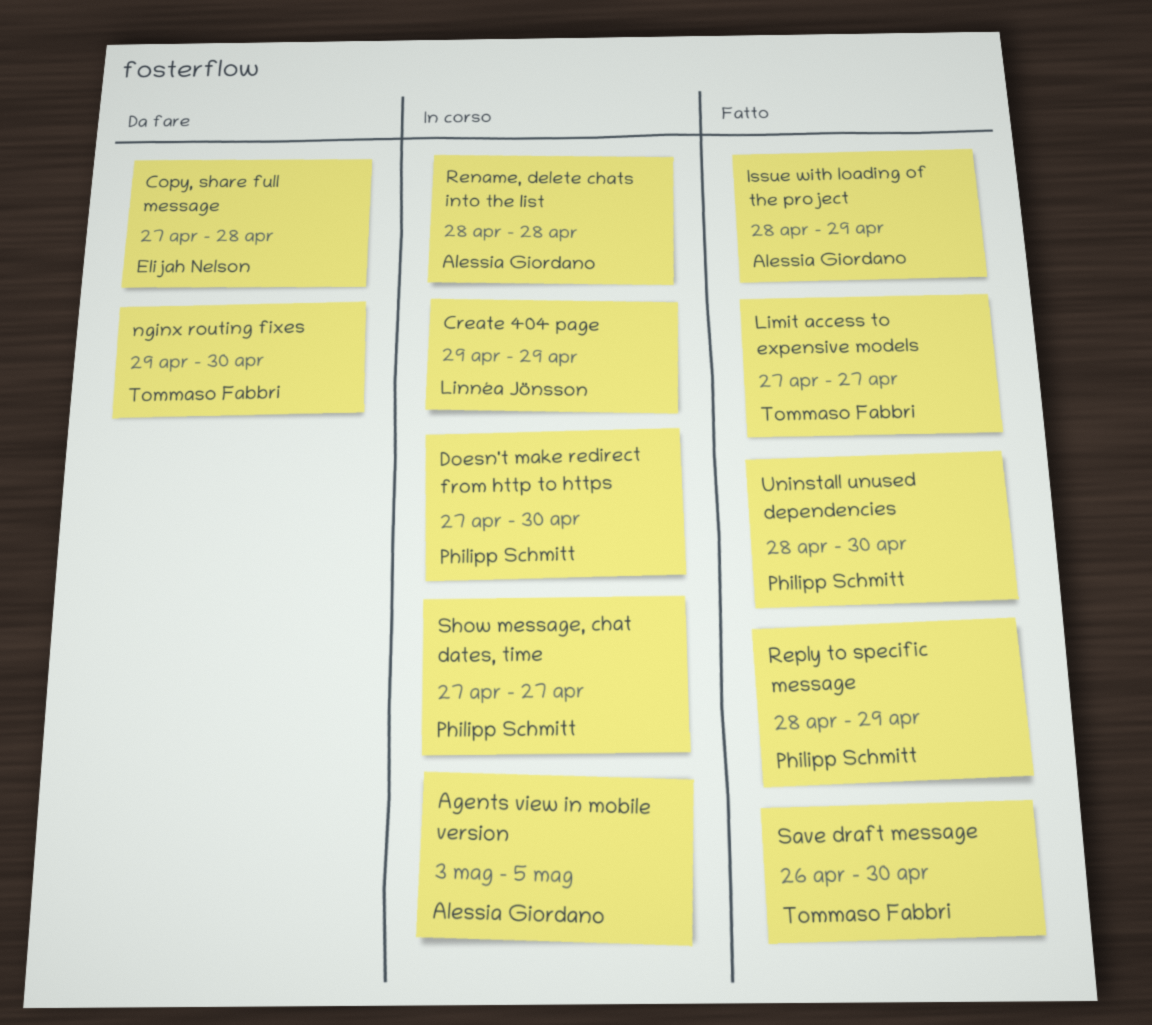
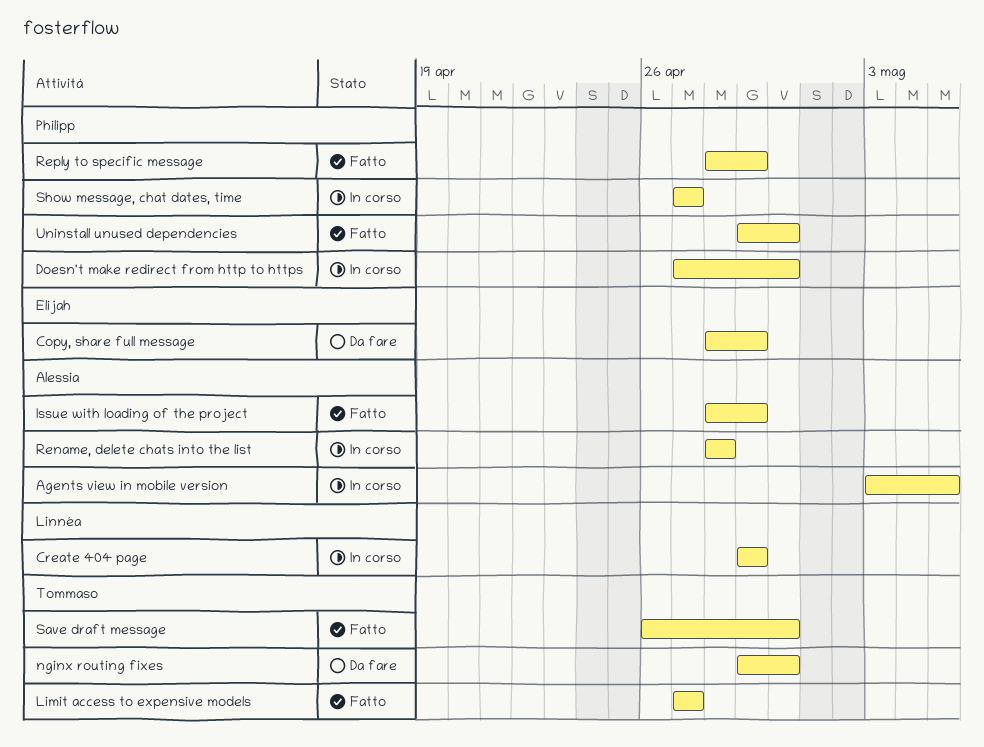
Copy, share full message, start: Apr 27 -> Apr 28
Copy, share full message, due: Apr 28 -> Apr 29
Uninstall unused dependencies, start: Apr 28 -> Apr 29

